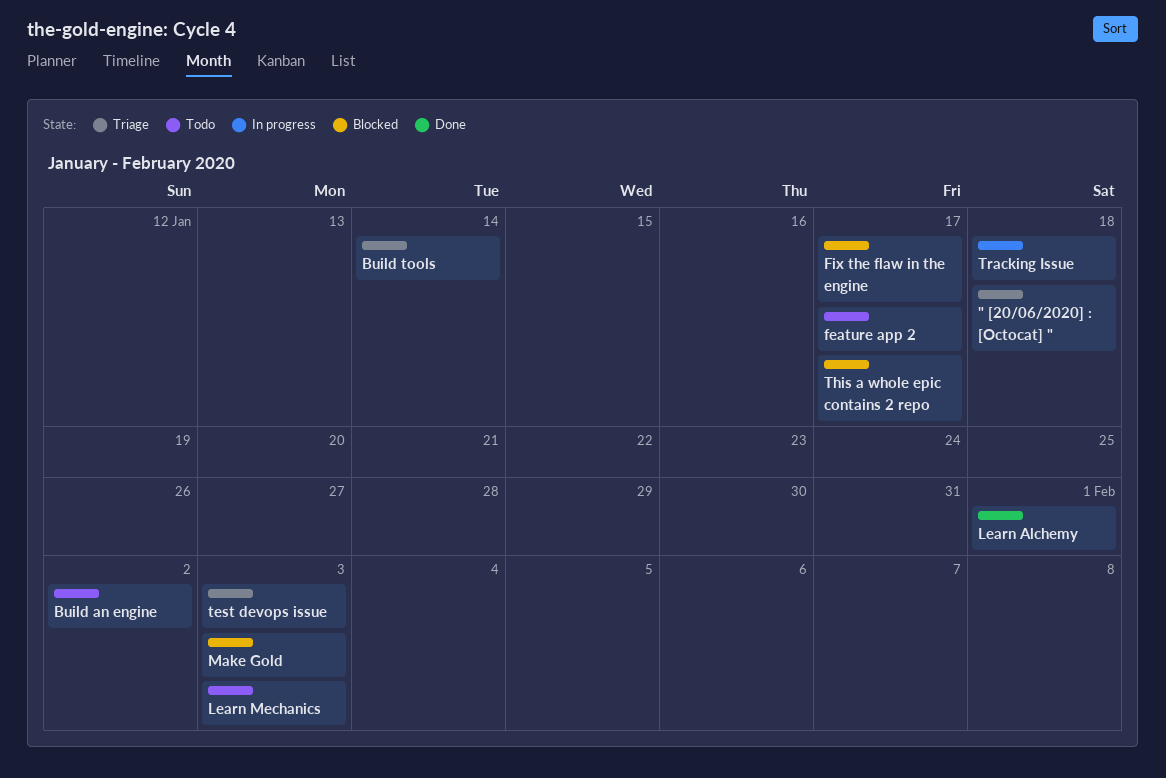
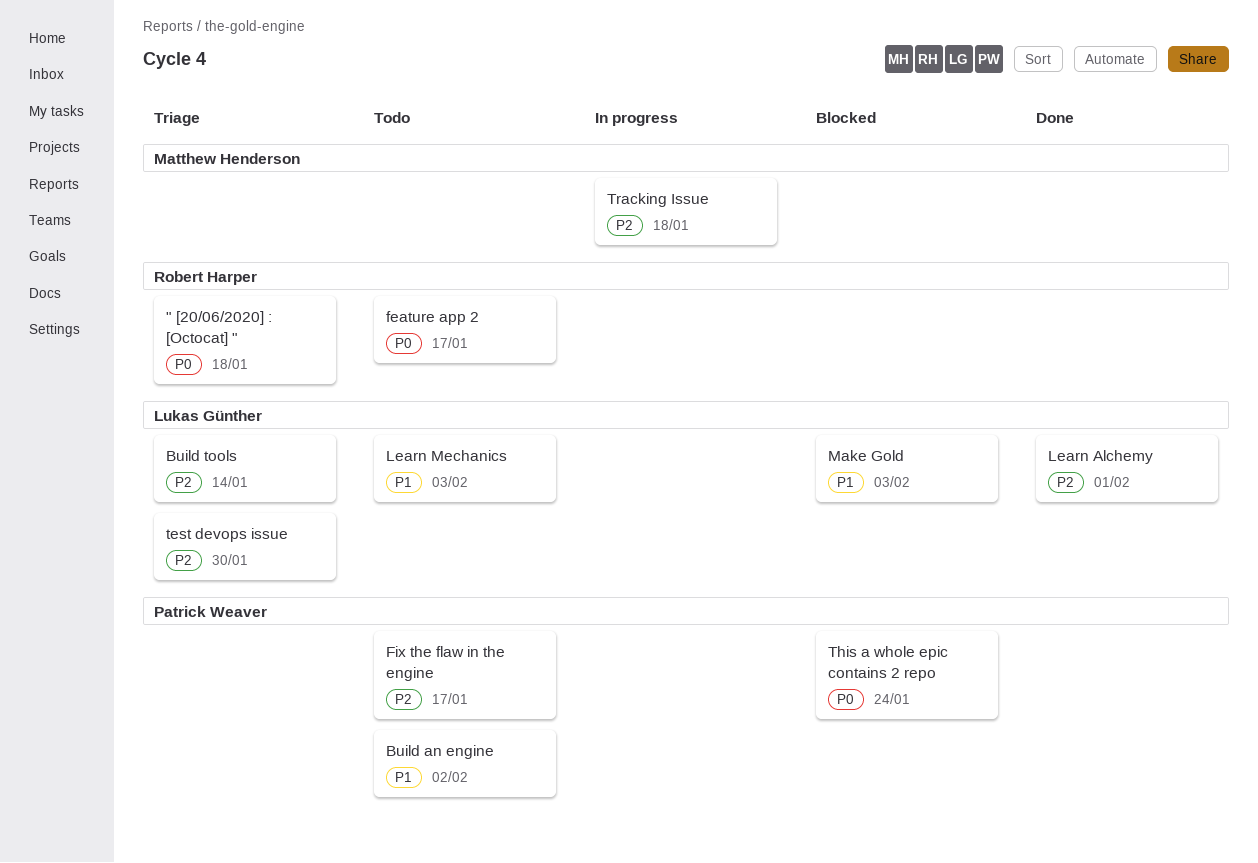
Fix the flaw in the engine, status: Blocked -> Todo
test devops issue, due: Feb 3 -> Jan 30
This a whole epic contains 2 repo, due: Jan 17 -> Jan 24

